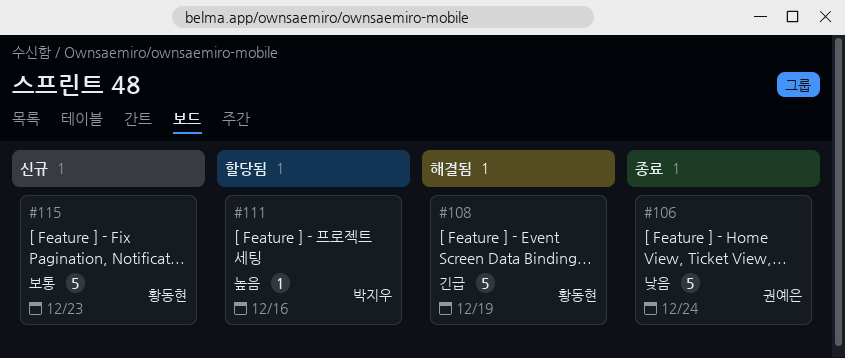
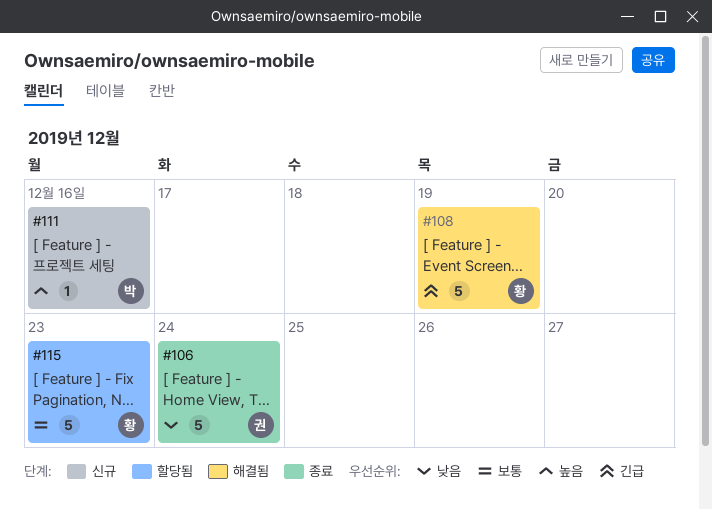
#111, status: 할당됨 -> 신규
#115, status: 신규 -> 할당됨

